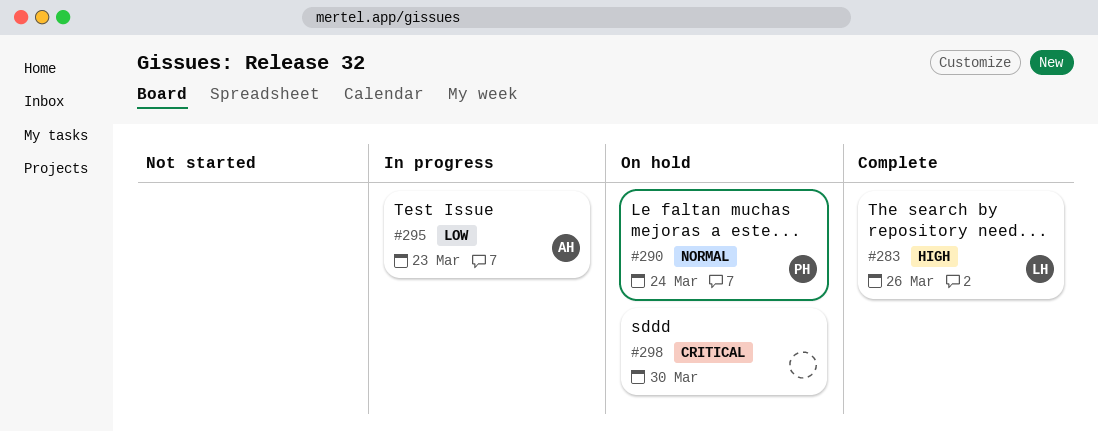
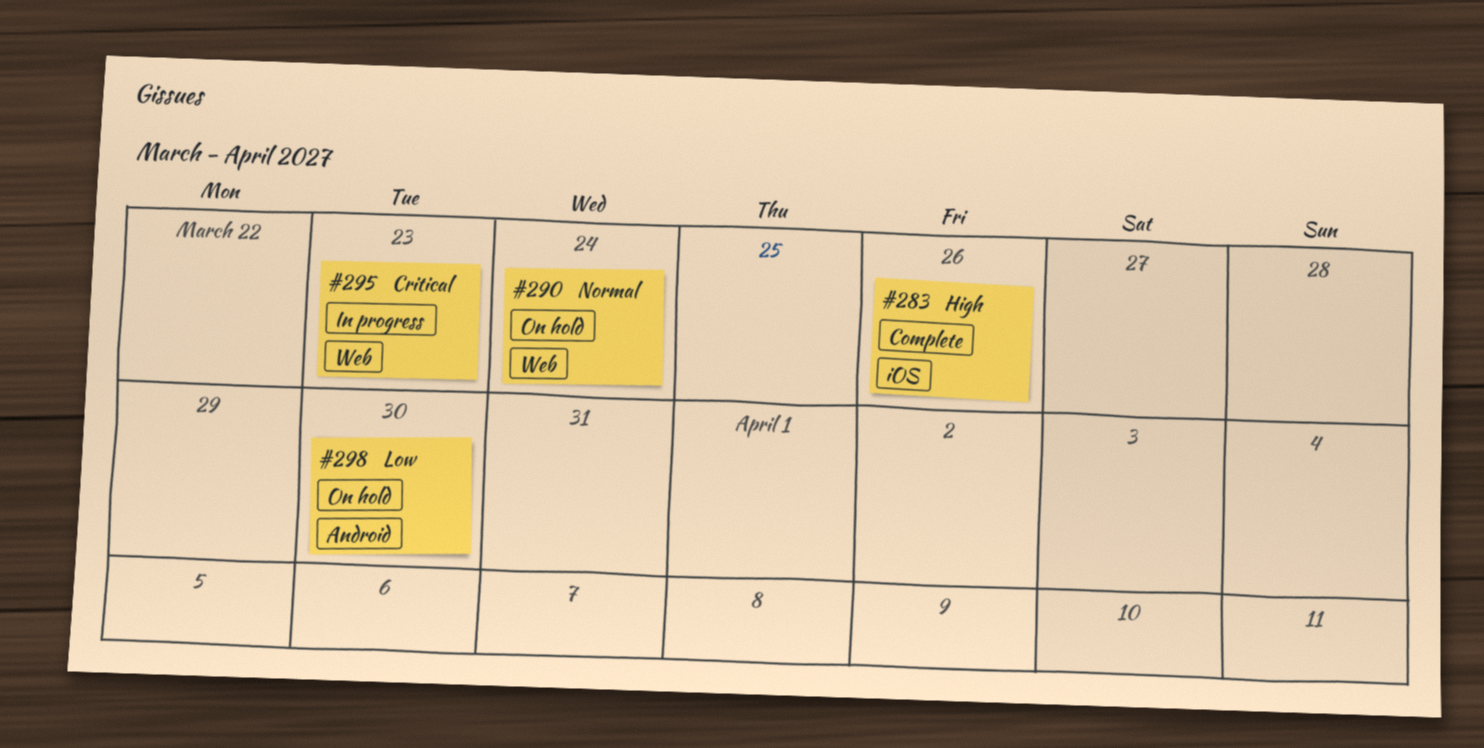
#295, priority: Low -> Critical
#298, priority: Critical -> Low

